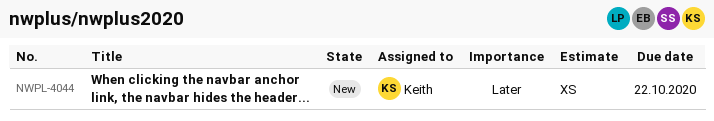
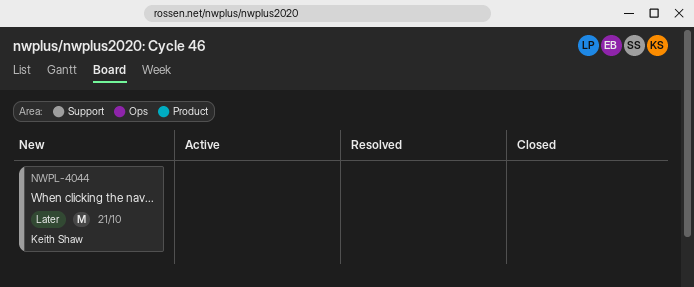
NWPL-4044, estimate: XS -> M
NWPL-4044, due: Oct 22 -> Oct 21

